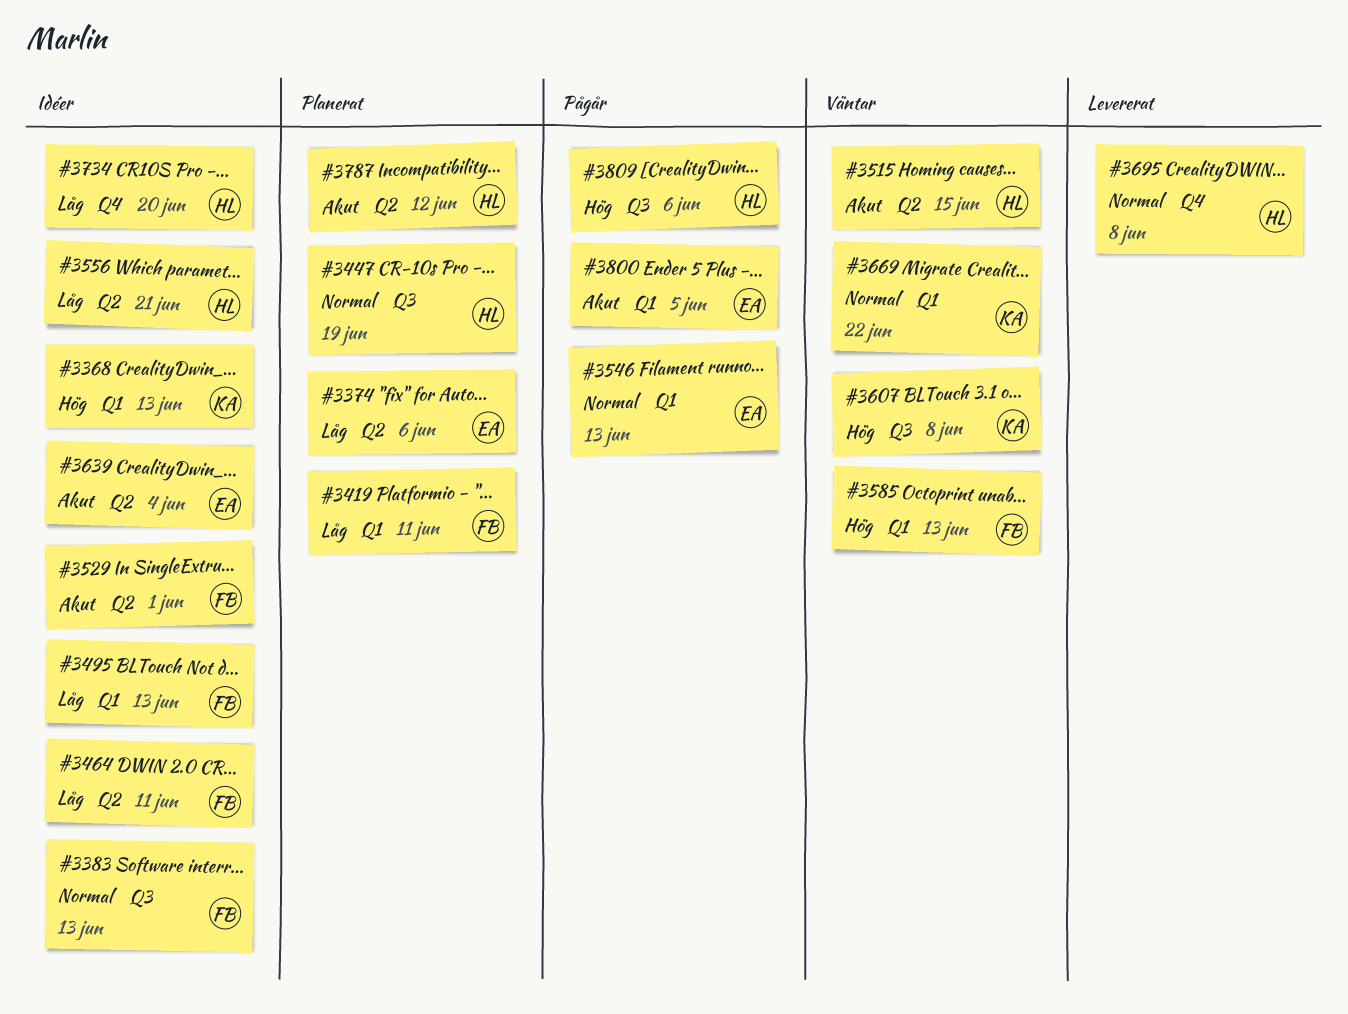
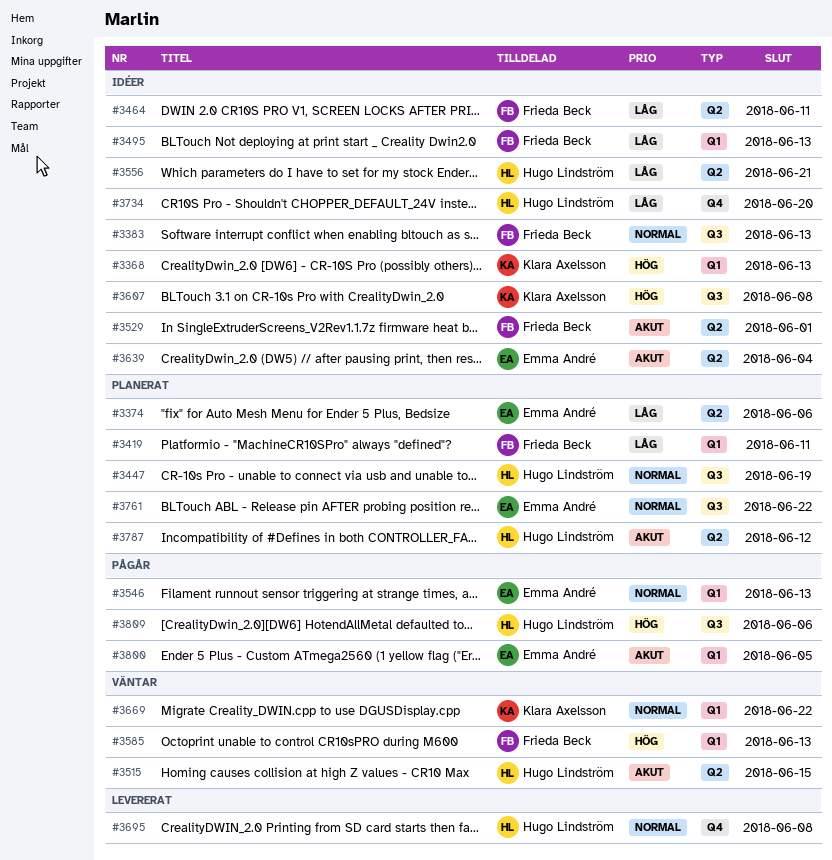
#3607, status: Väntar -> Idéer
#3761: none -> present

